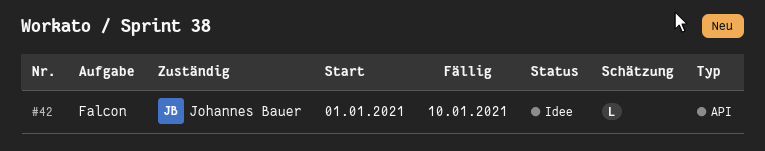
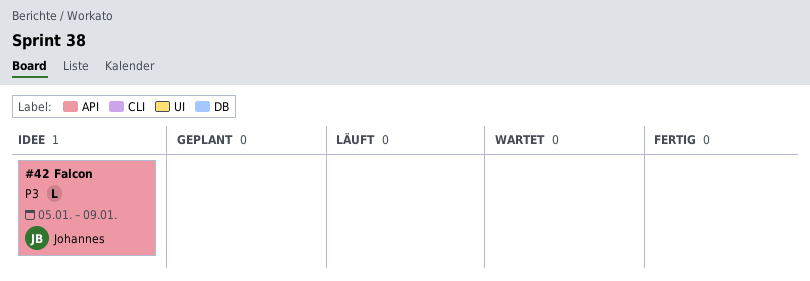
#42, start: Jan 1 -> Jan 5
#42, due: Jan 10 -> Jan 9

